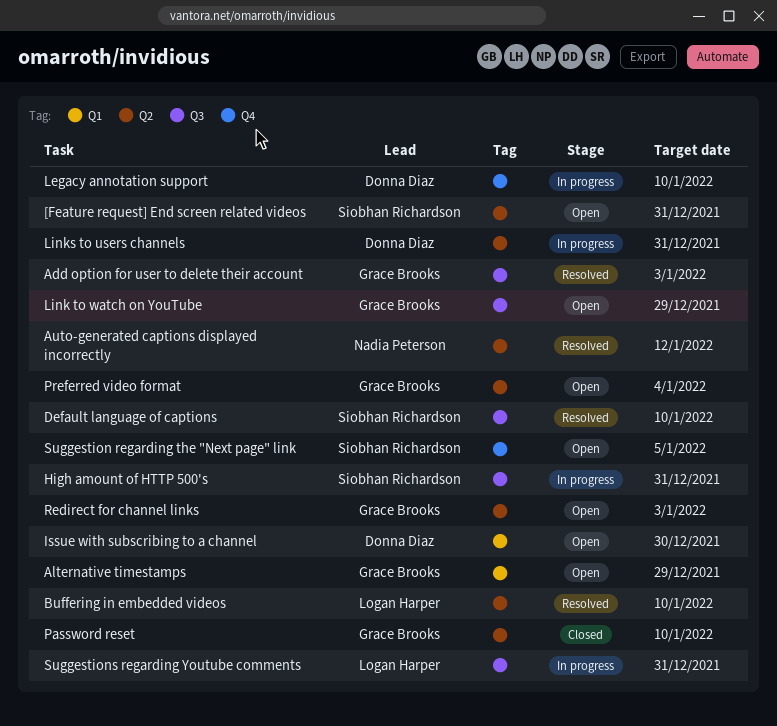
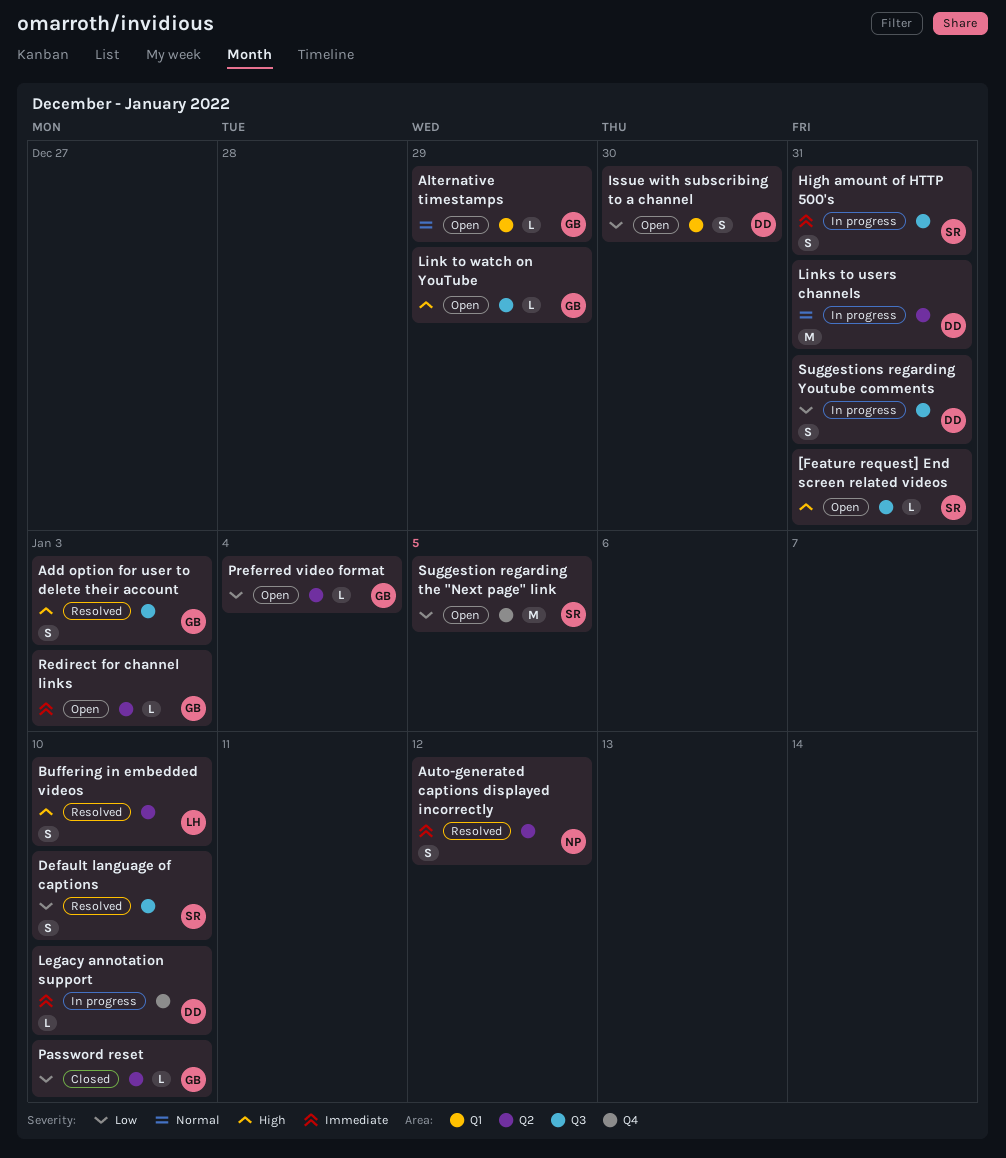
[Feature request] End screen related videos, label: Q2 -> Q3
Suggestions regarding Youtube comments, owner: Logan Harper -> Donna Diaz

